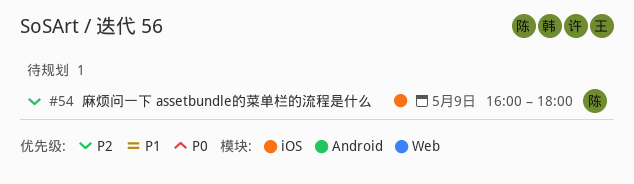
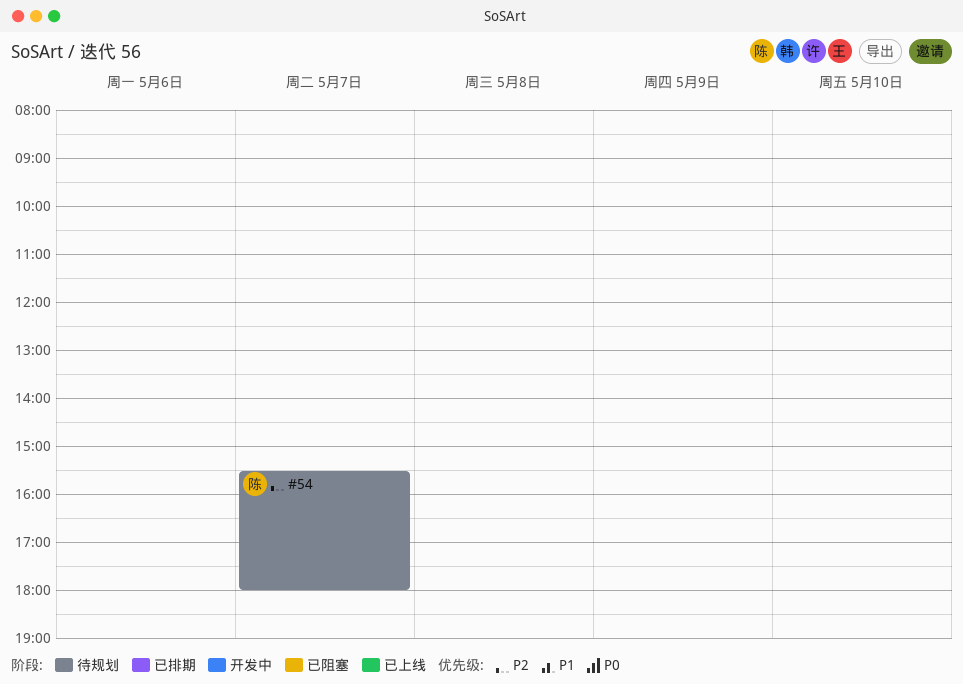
#54, day: May 9 -> May 7
#54, begins: 16:00 -> 15:30

